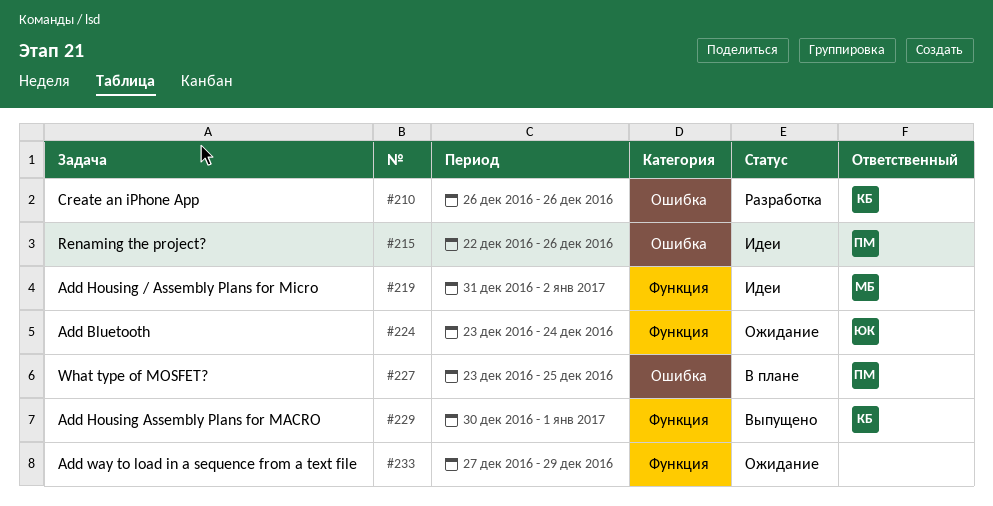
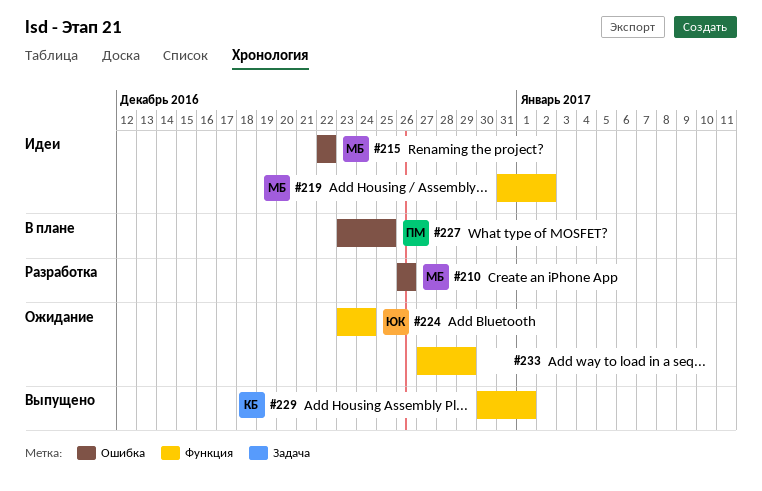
#210, owner: КБ -> МБ
#215, owner: ПМ -> МБ
#215, due: Dec 26 -> Dec 22

